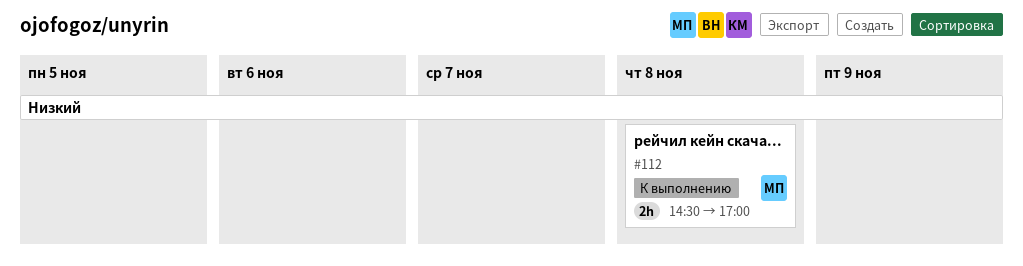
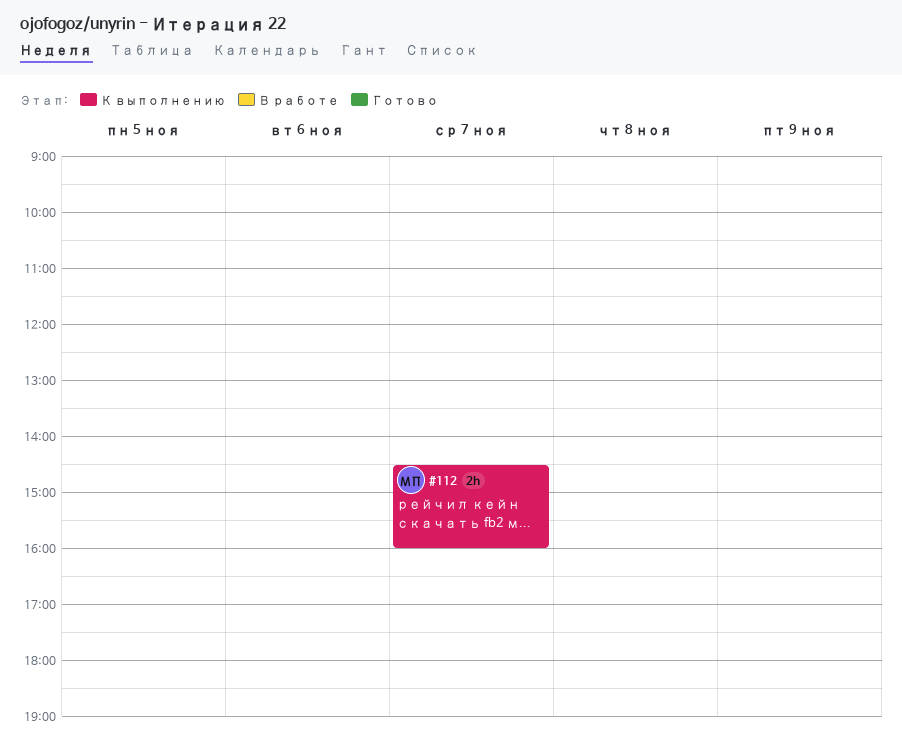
#112, day: Nov 8 -> Nov 7
#112, ends: 17:00 -> 16:00

